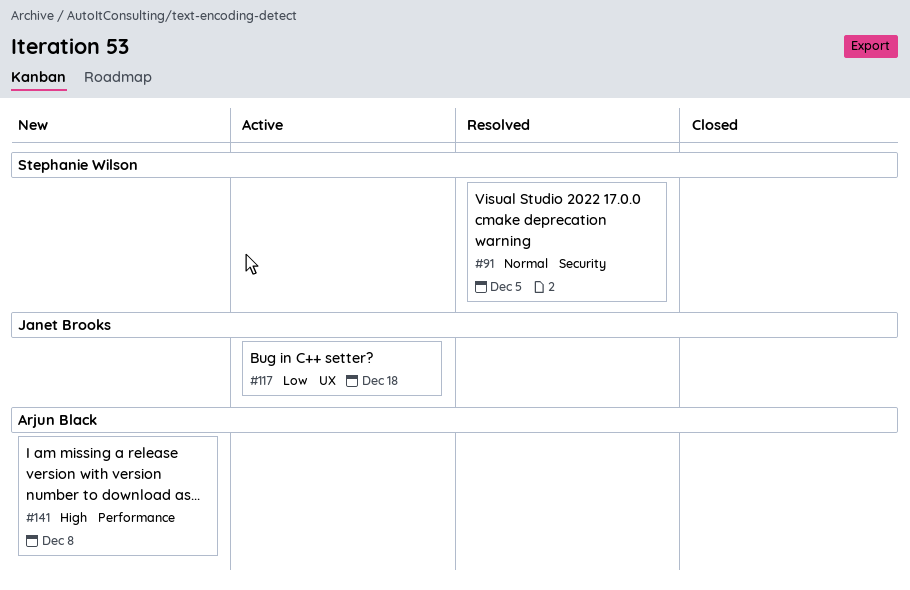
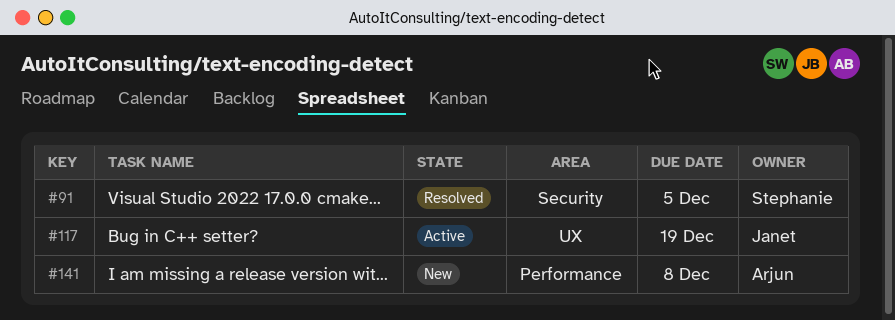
#117, due: Dec 18 -> Dec 19

